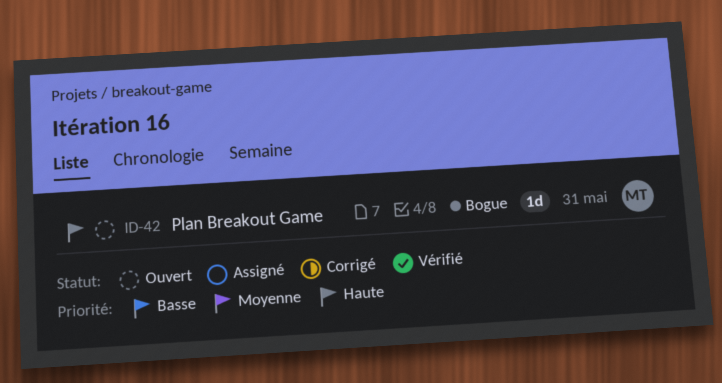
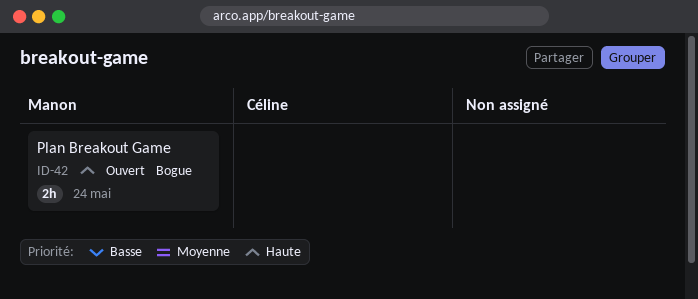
ID-42, estimate: 1d -> 2h
ID-42, due: May 31 -> May 24

